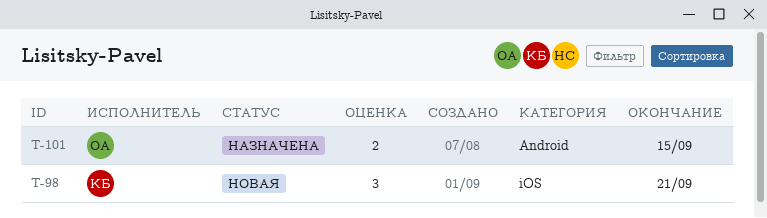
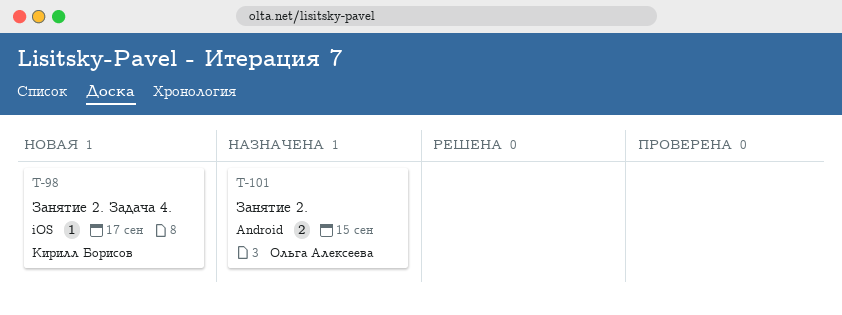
T-98, estimate: 3 -> 1
T-98, due: Sep 21 -> Sep 17

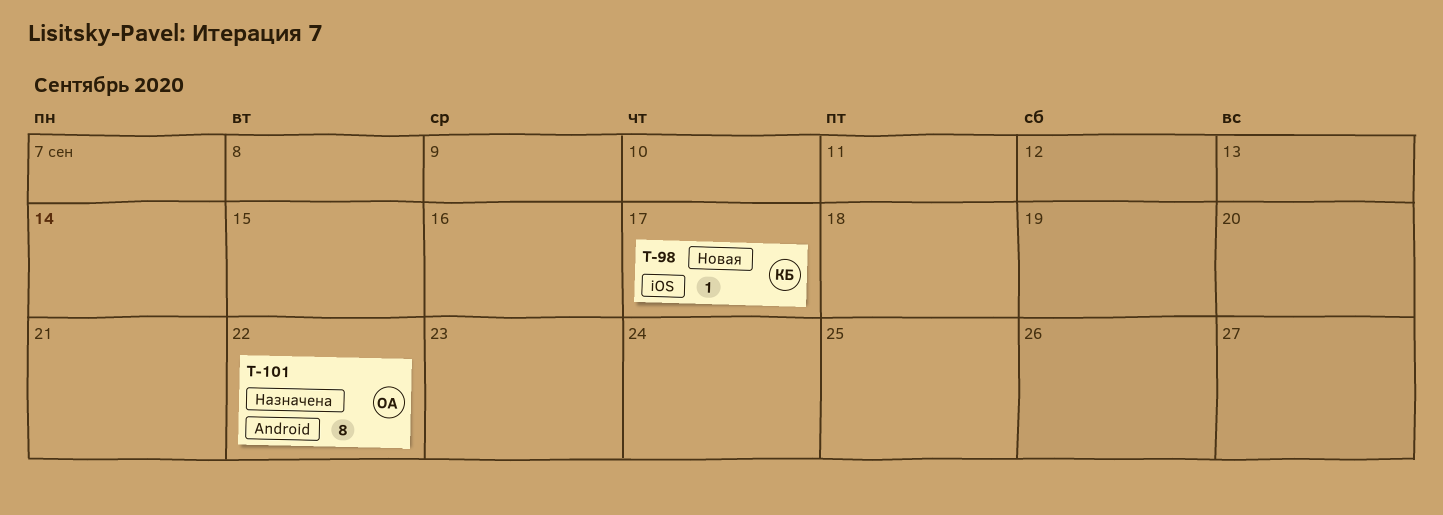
T-101, estimate: 2 -> 8
T-101, due: Sep 15 -> Sep 22

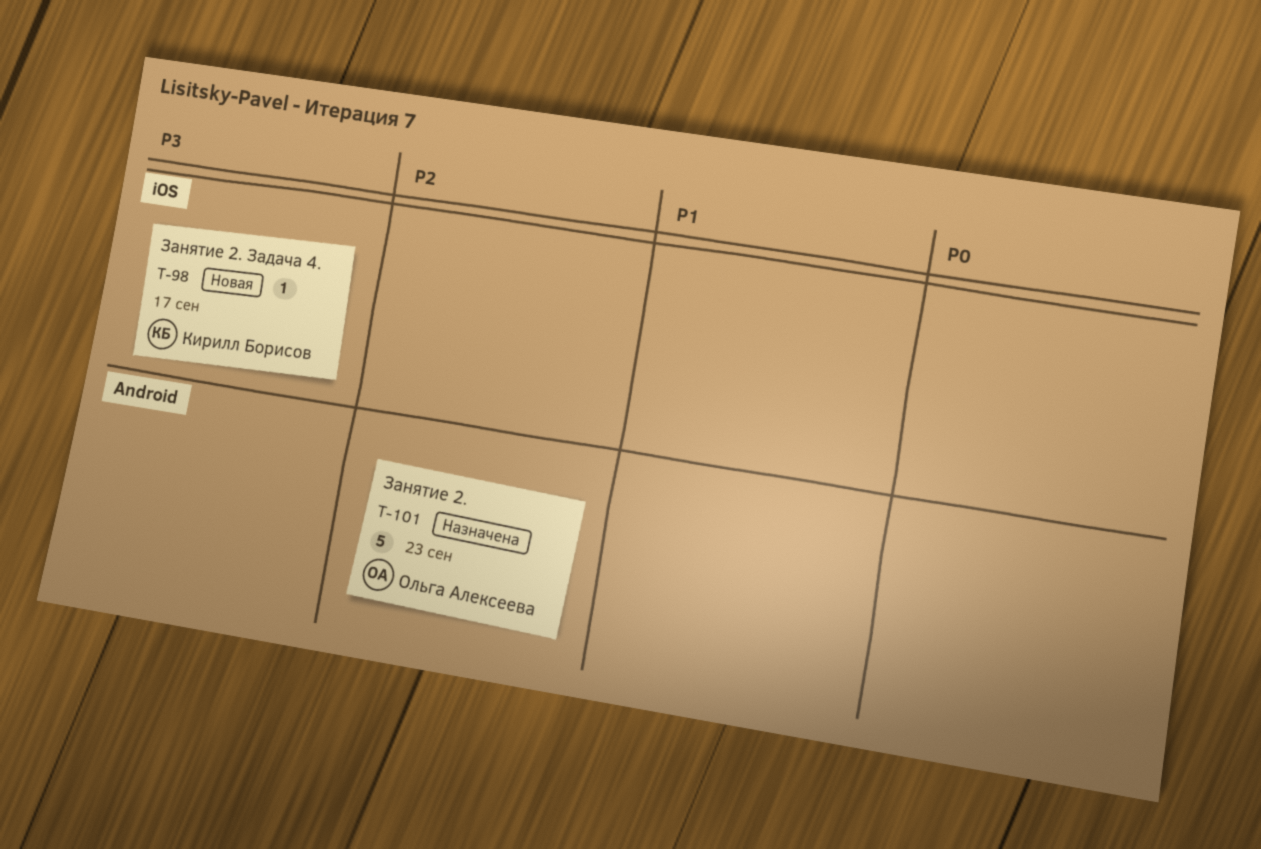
T-101, estimate: 8 -> 5
T-101, due: Sep 22 -> Sep 23

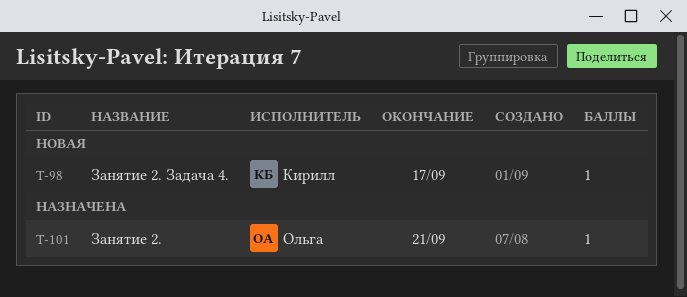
T-101, estimate: 5 -> 1
T-101, due: Sep 23 -> Sep 21

